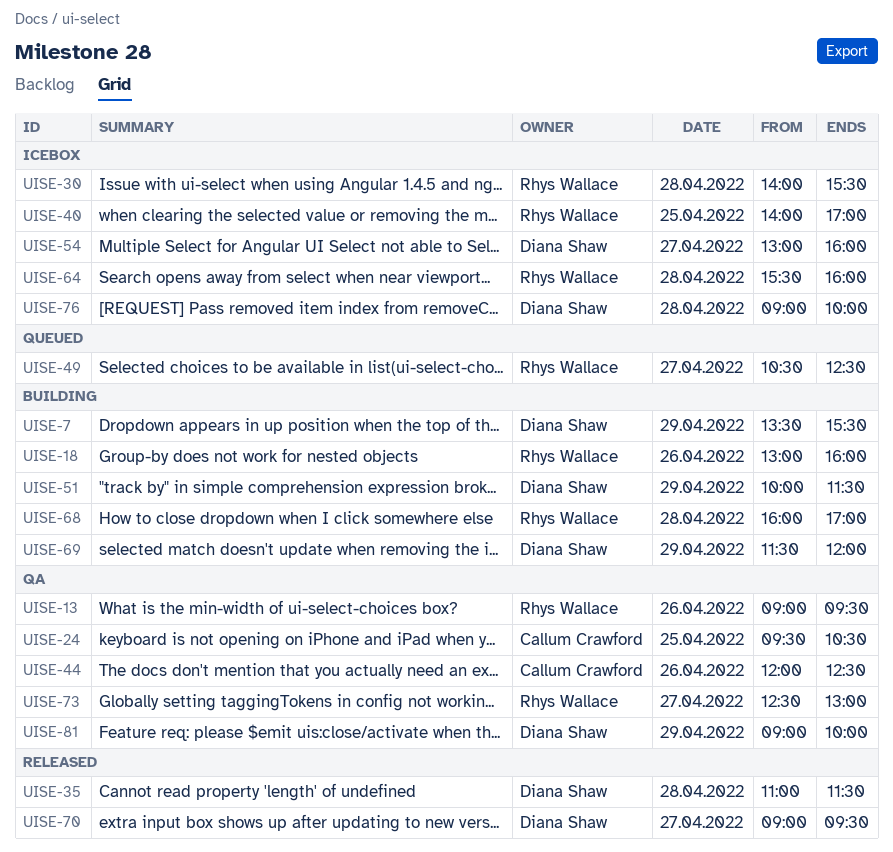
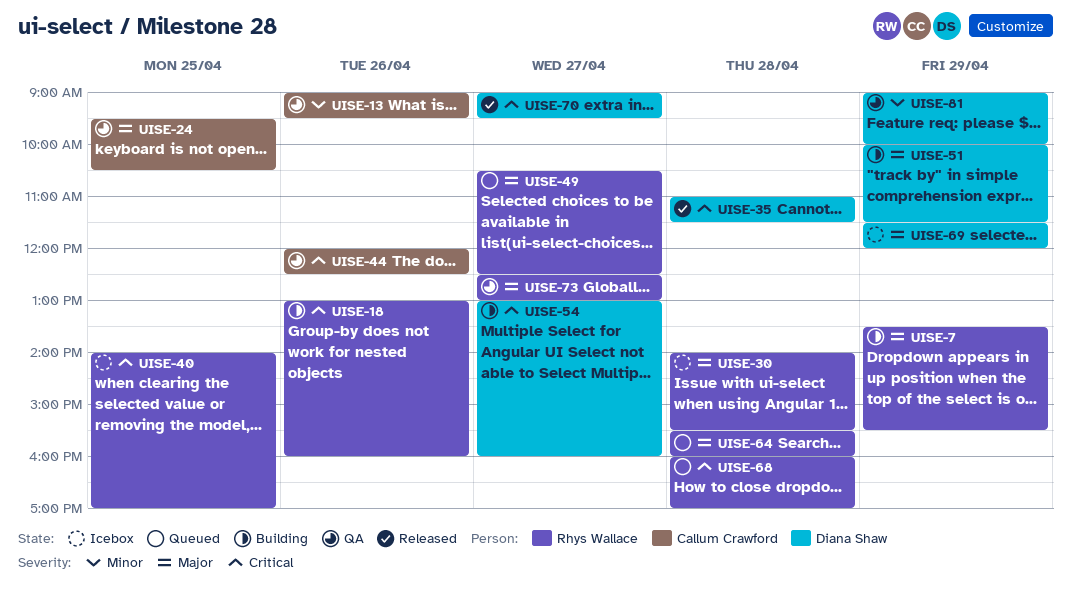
UISE-7, owner: Diana Shaw -> Rhys Wallace
UISE-13, owner: Rhys Wallace -> Callum Crawford
UISE-54, status: Icebox -> Building
UISE-64, status: Icebox -> Queued
UISE-68, status: Building -> Queued
UISE-69, status: Building -> Icebox
UISE-76: present -> none

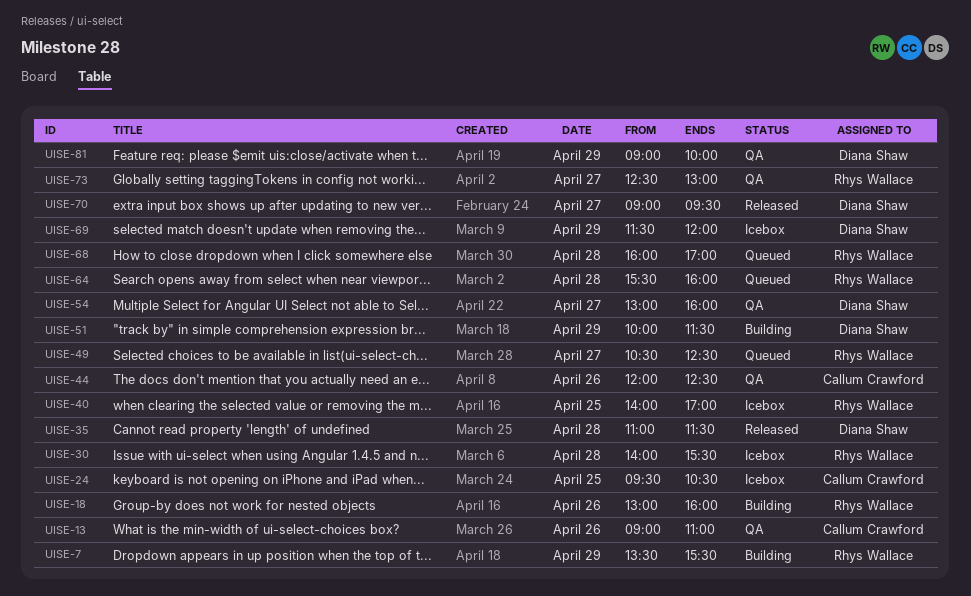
UISE-13, ends: 09:30 -> 11:00
UISE-24, status: QA -> Icebox
UISE-54, status: Building -> QA

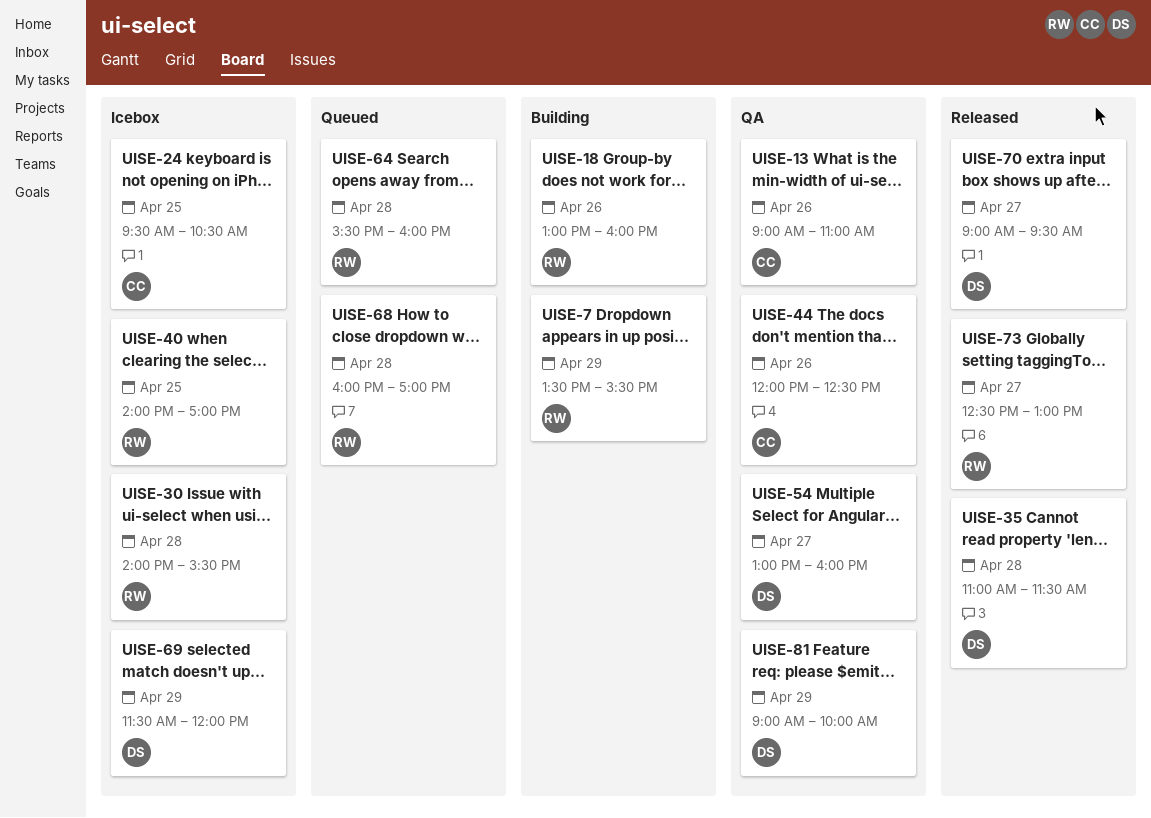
UISE-49: present -> none
UISE-51: present -> none
UISE-73, status: QA -> Released

